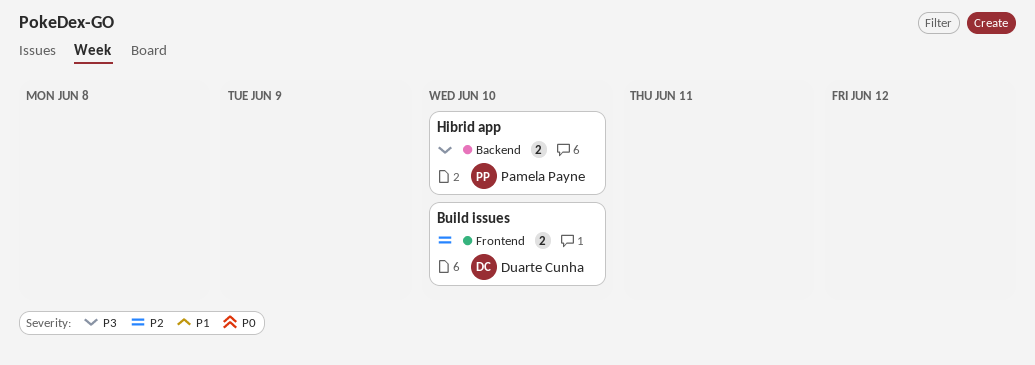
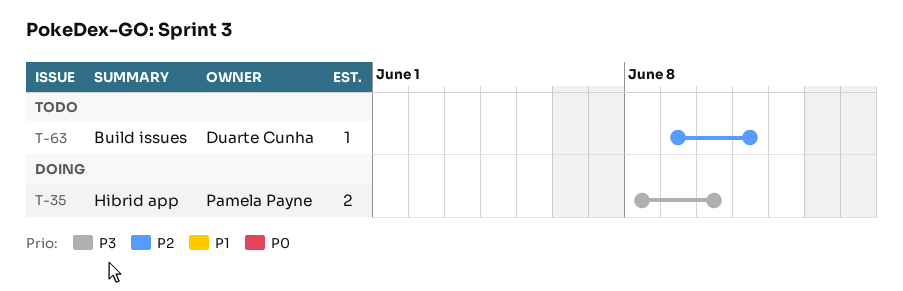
Build issues, estimate: 2 -> 1
Build issues, due: Jun 10 -> Jun 11

